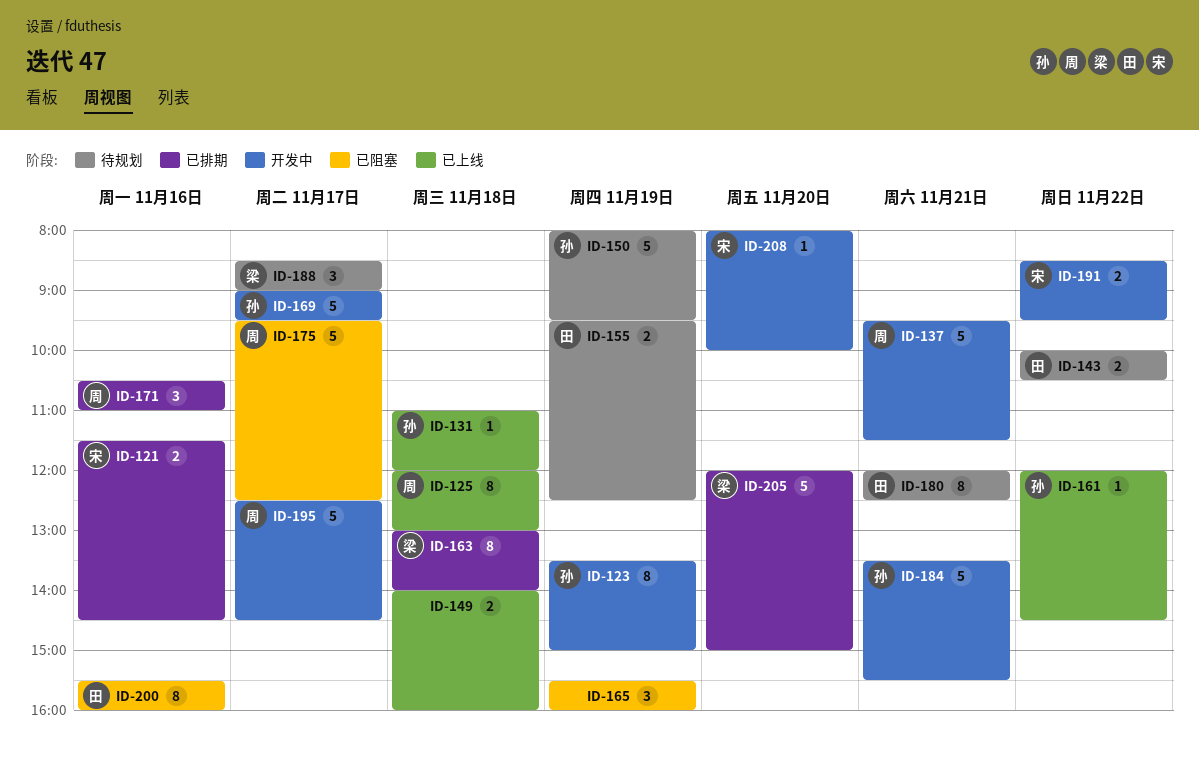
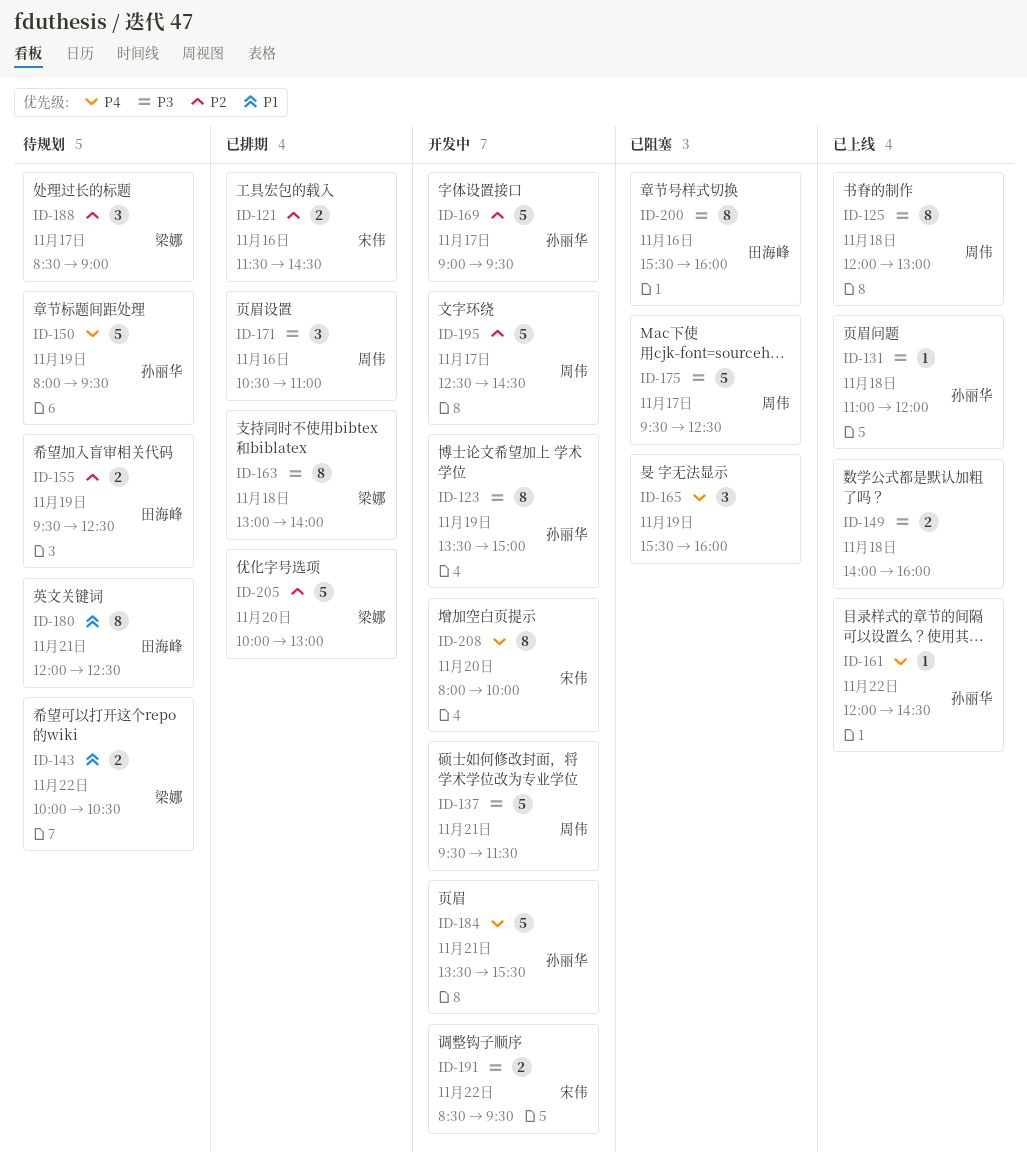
ID-143, owner: 田海峰 -> 梁娜
ID-205, begins: 12:00 -> 10:00
ID-205, ends: 15:00 -> 13:00
ID-208, estimate: 1 -> 8

